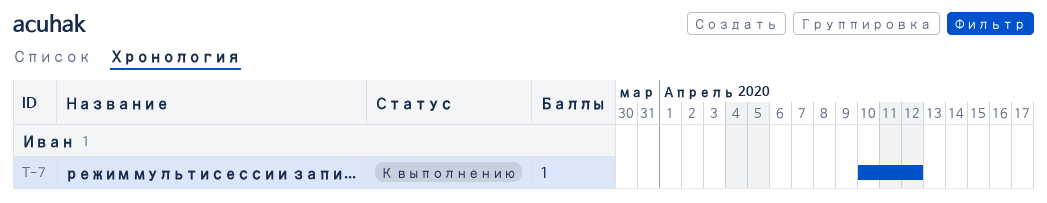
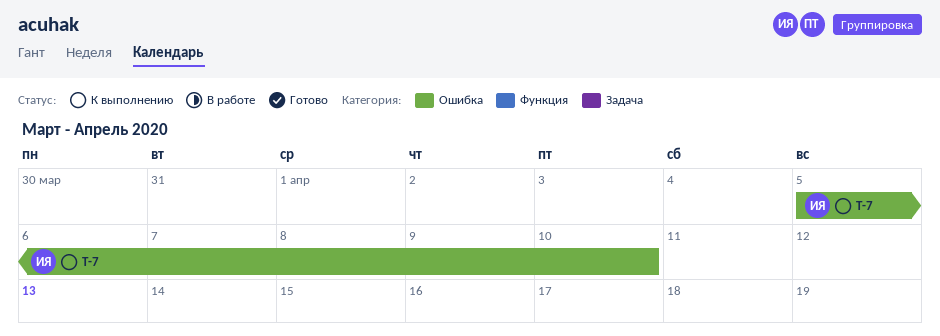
T-7, start: Apr 10 -> Apr 5
T-7, due: Apr 12 -> Apr 10

